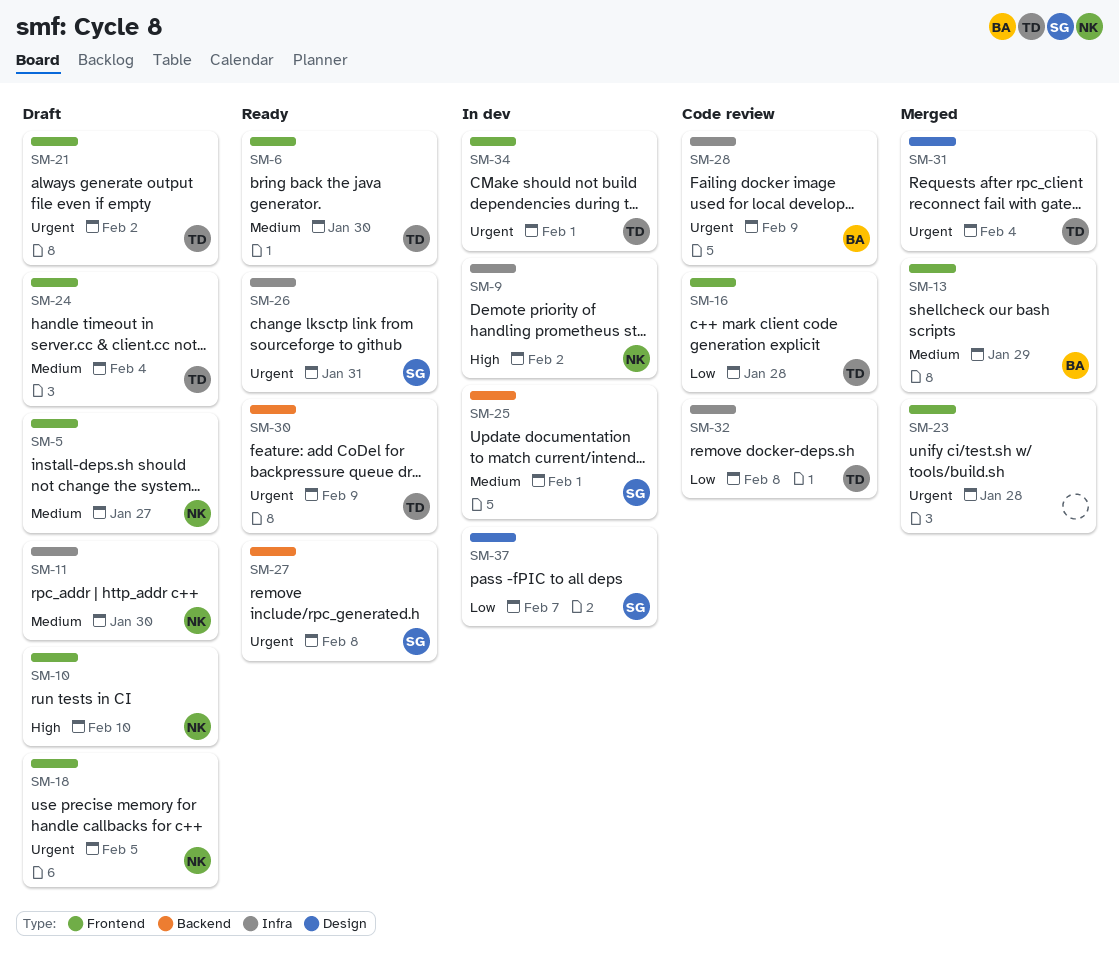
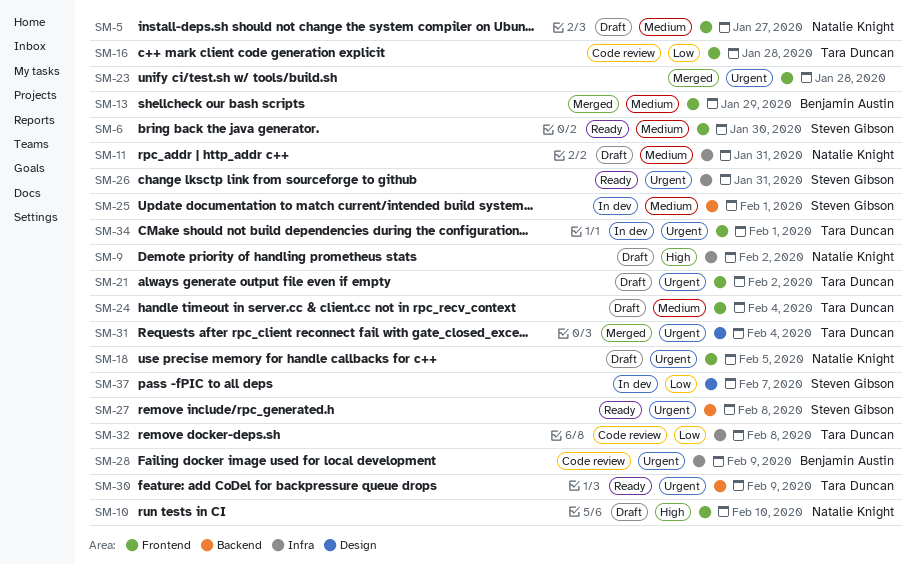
SM-6, owner: Tara Duncan -> Steven Gibson
SM-9, status: In dev -> Draft
SM-11, due: Jan 30 -> Jan 31

